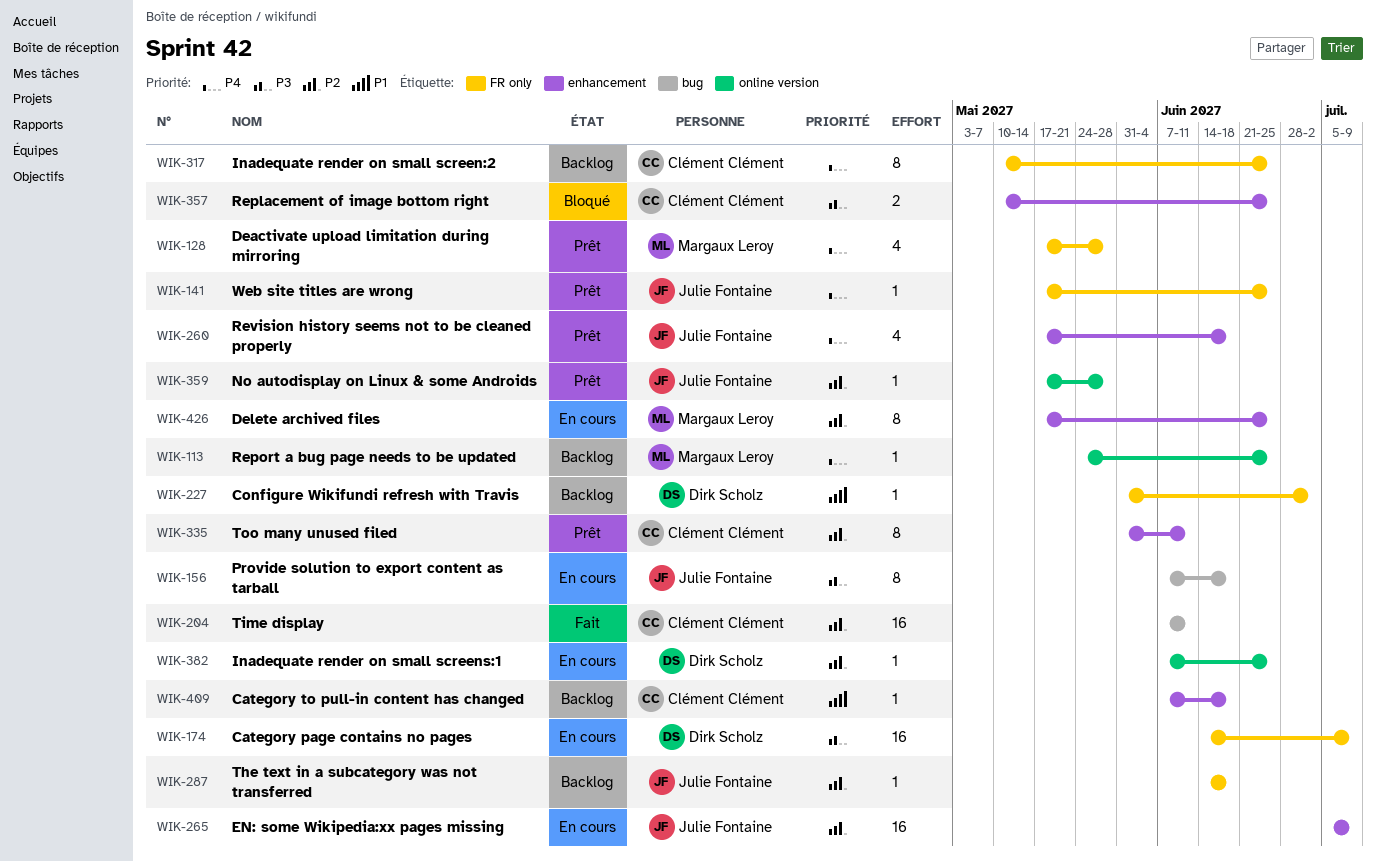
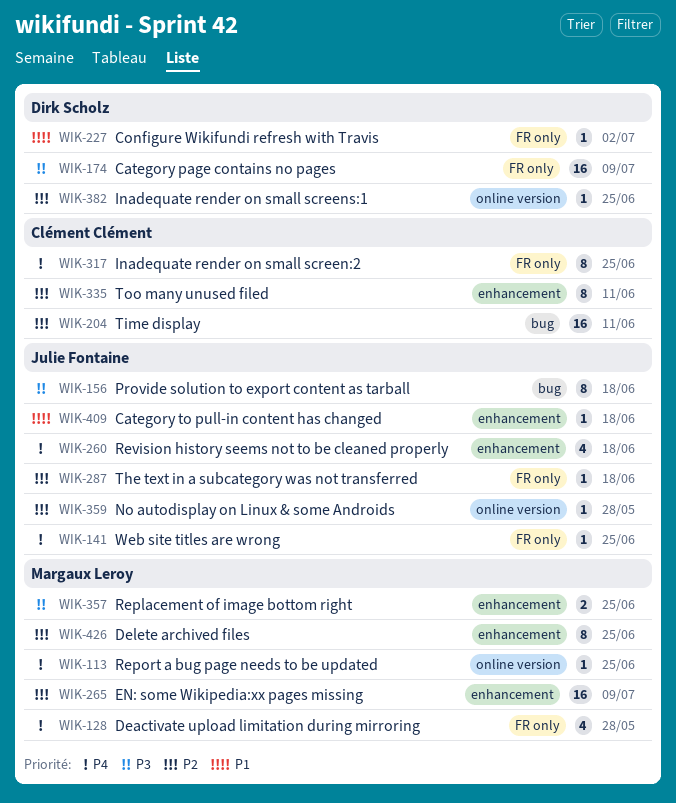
WIK-265, owner: Julie Fontaine -> Margaux Leroy
WIK-357, owner: Clément Clément -> Margaux Leroy
WIK-409, owner: Clément Clément -> Julie Fontaine

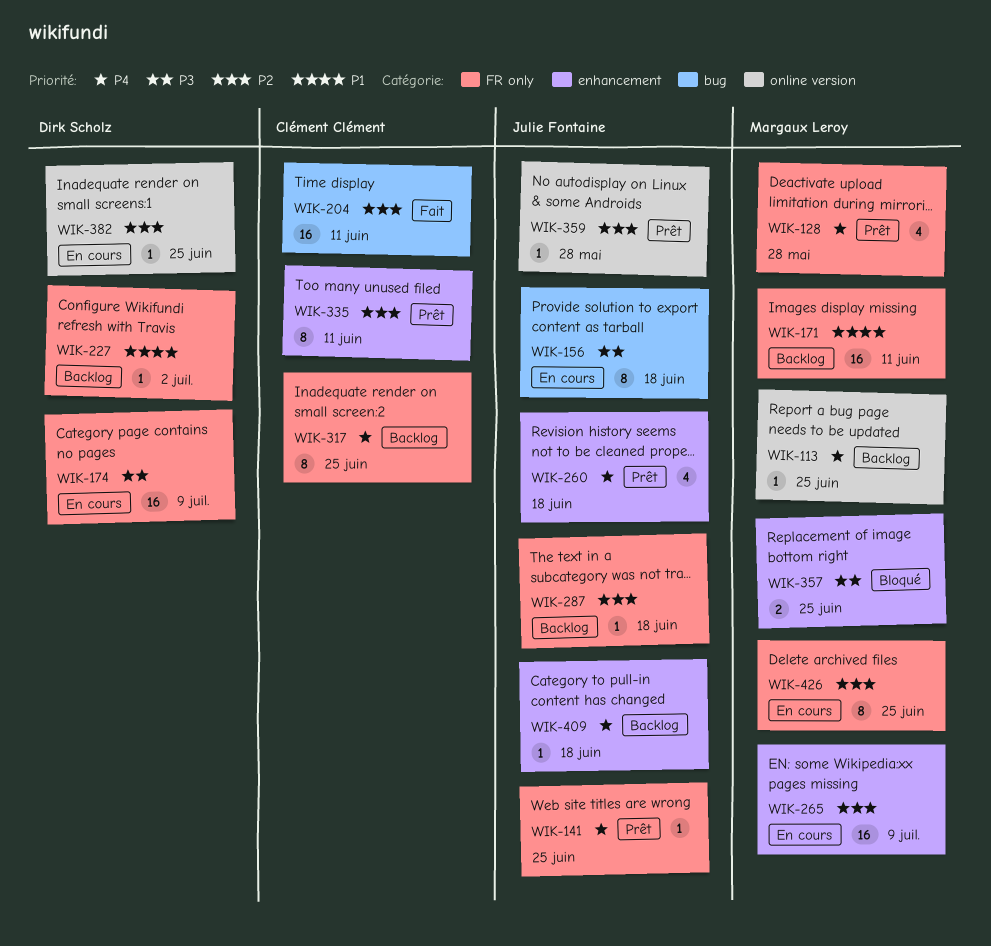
WIK-171: none -> present
WIK-409, priority: P1 -> P4
WIK-426, label: enhancement -> FR only

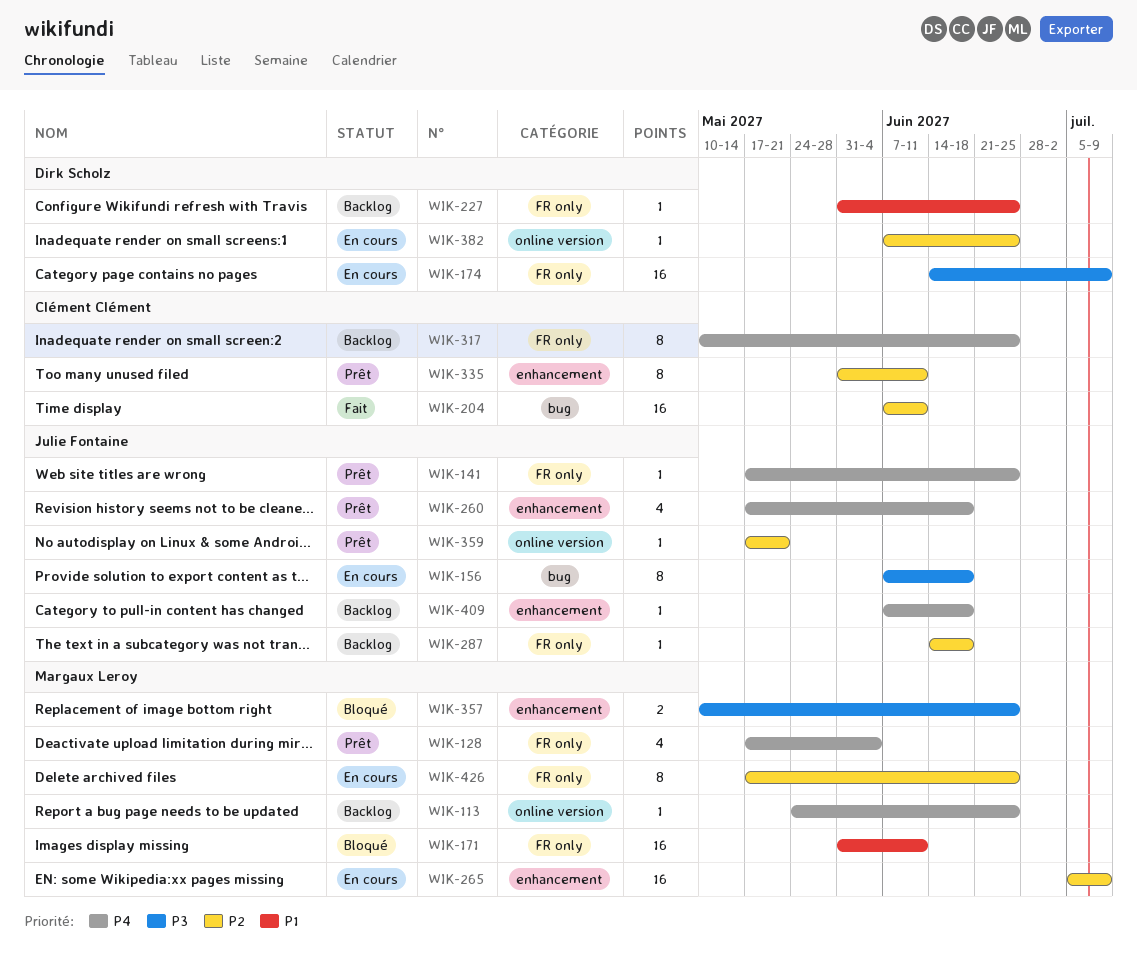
WIK-128, due: May 28 -> Jun 4
WIK-171, status: Backlog -> Bloqué
WIK-227, due: Jul 2 -> Jun 25
WIK-359, due: May 28 -> May 21

